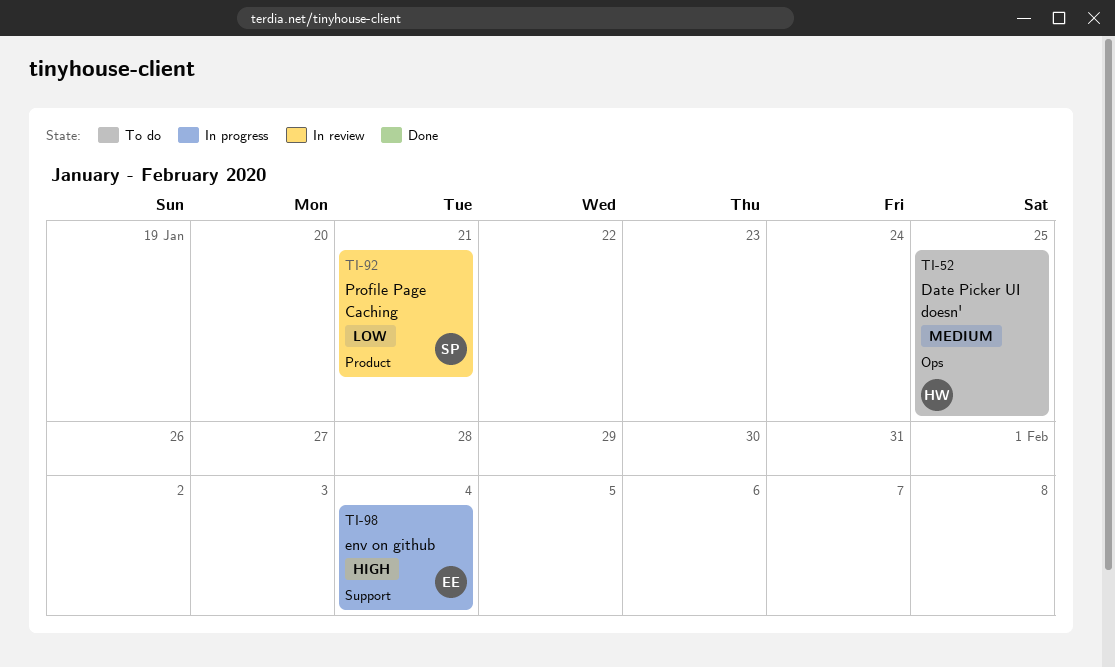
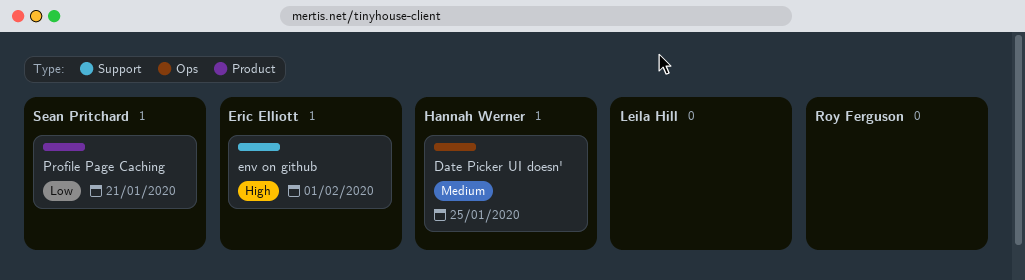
env on github, due: Feb 4 -> Feb 1

